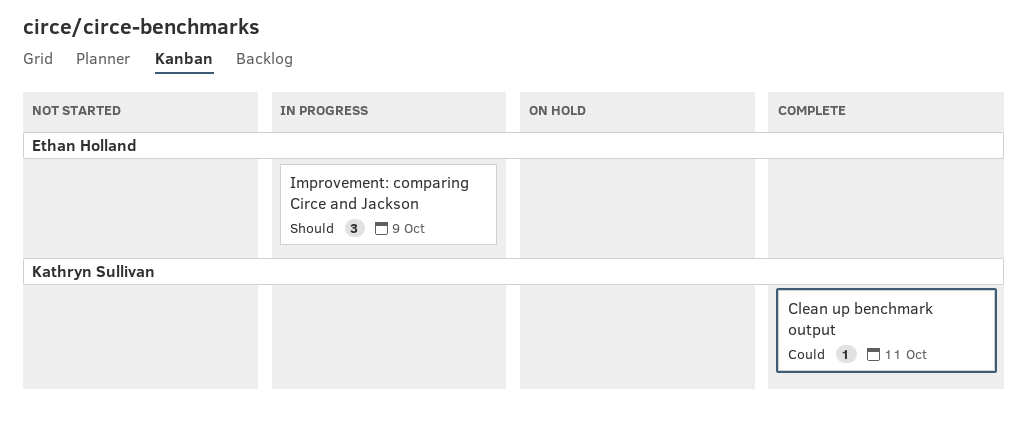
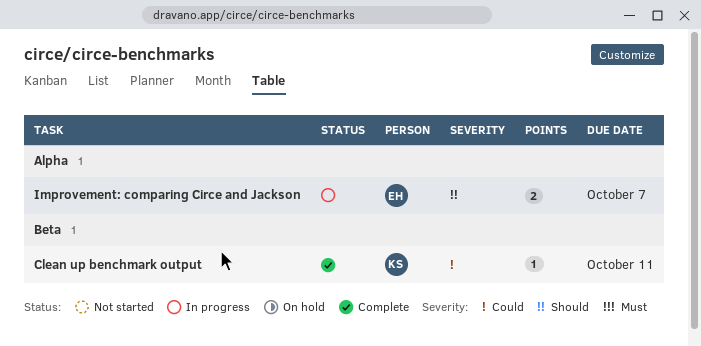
Improvement: comparing Circe and Jackson, estimate: 3 -> 2
Improvement: comparing Circe and Jackson, due: Oct 9 -> Oct 7

